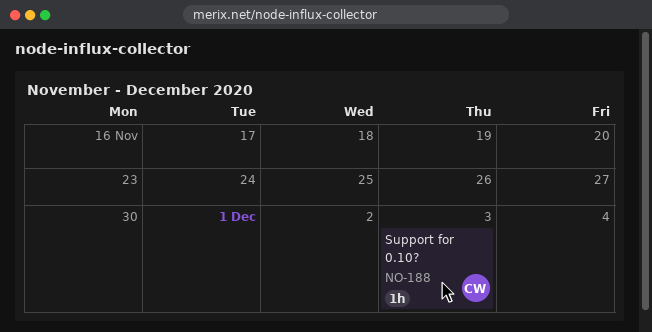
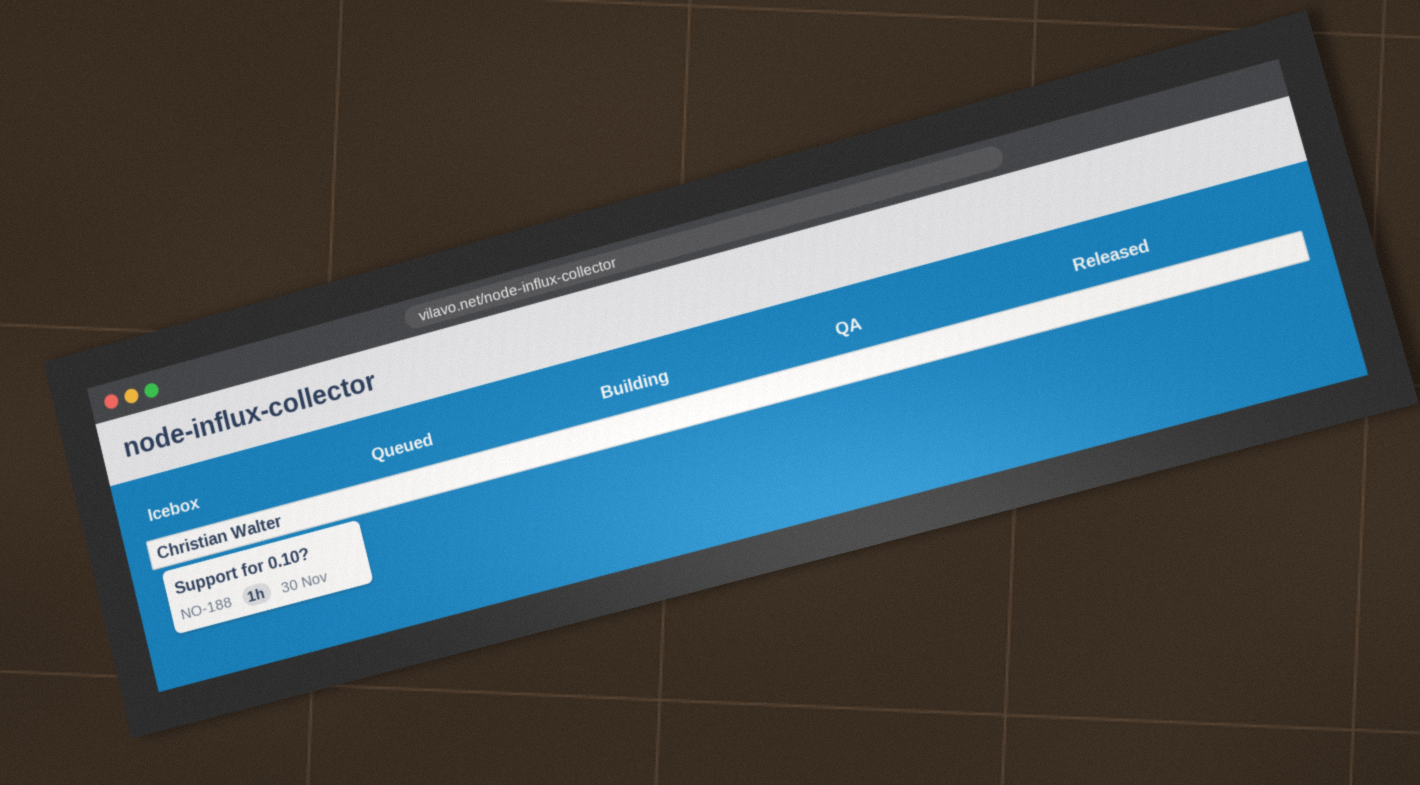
NO-188, due: Dec 3 -> Nov 30

